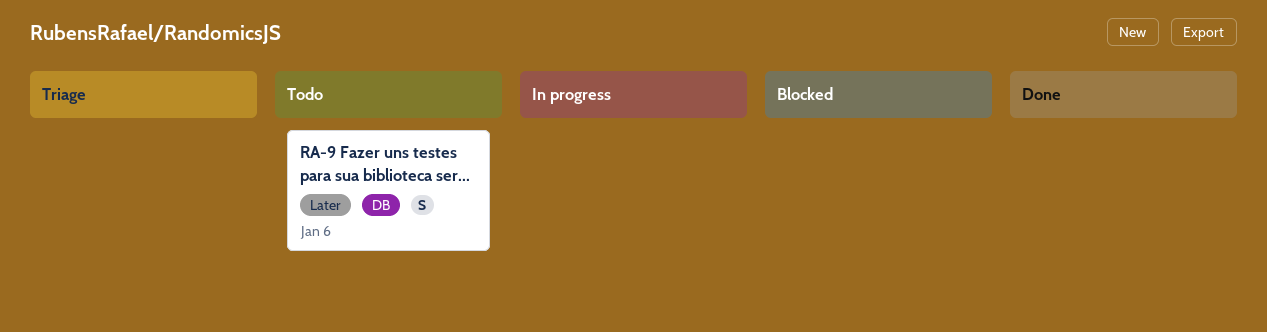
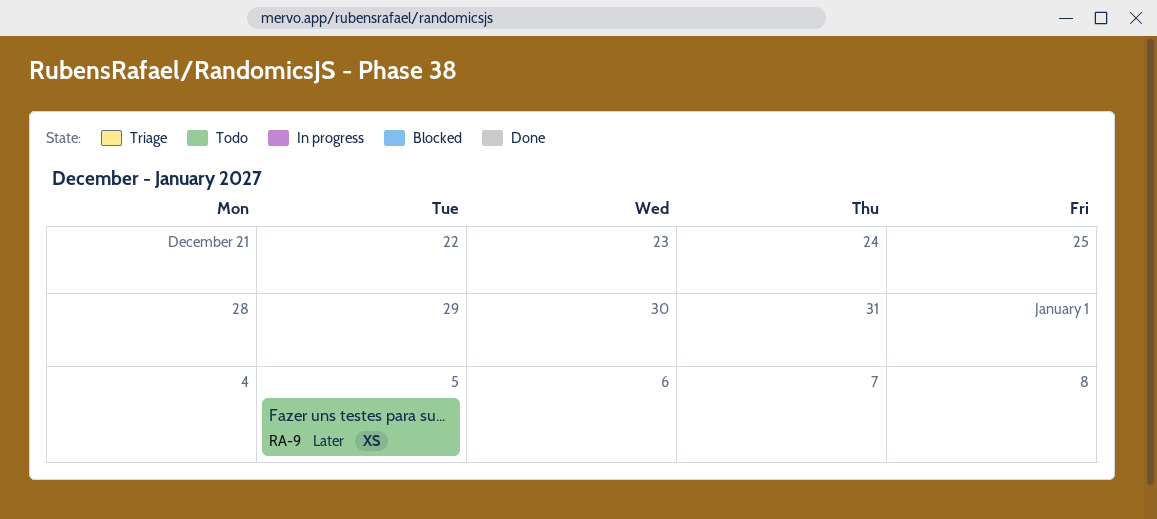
RA-9, estimate: S -> XS
RA-9, due: Jan 6 -> Jan 5

